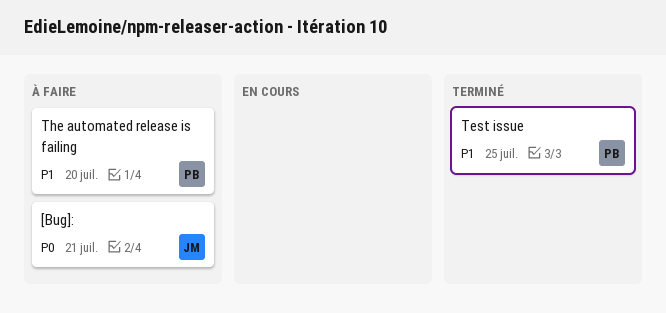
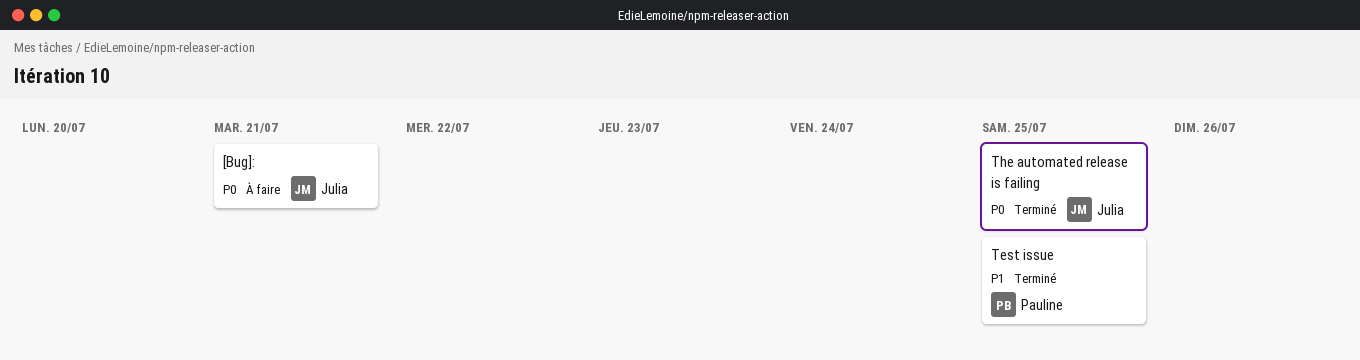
The automated release is failing, status: À faire -> Terminé
The automated release is failing, owner: Pauline -> Julia
The automated release is failing, priority: P1 -> P0
The automated release is failing, due: Jul 20 -> Jul 25

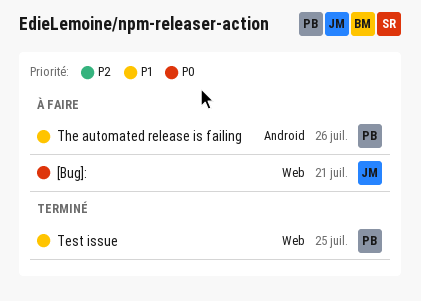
The automated release is failing, status: Terminé -> À faire
The automated release is failing, owner: Julia -> Pauline
The automated release is failing, priority: P0 -> P1
The automated release is failing, due: Jul 25 -> Jul 26

